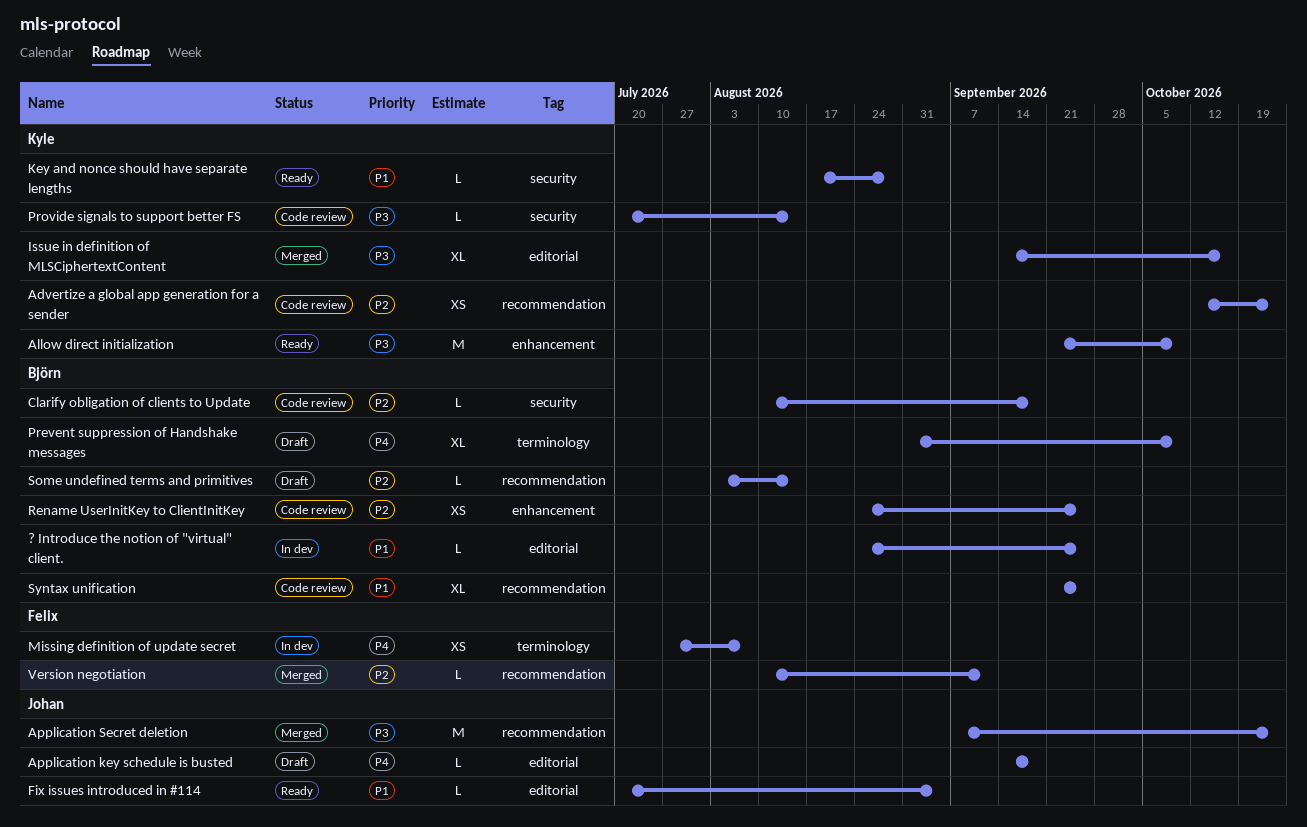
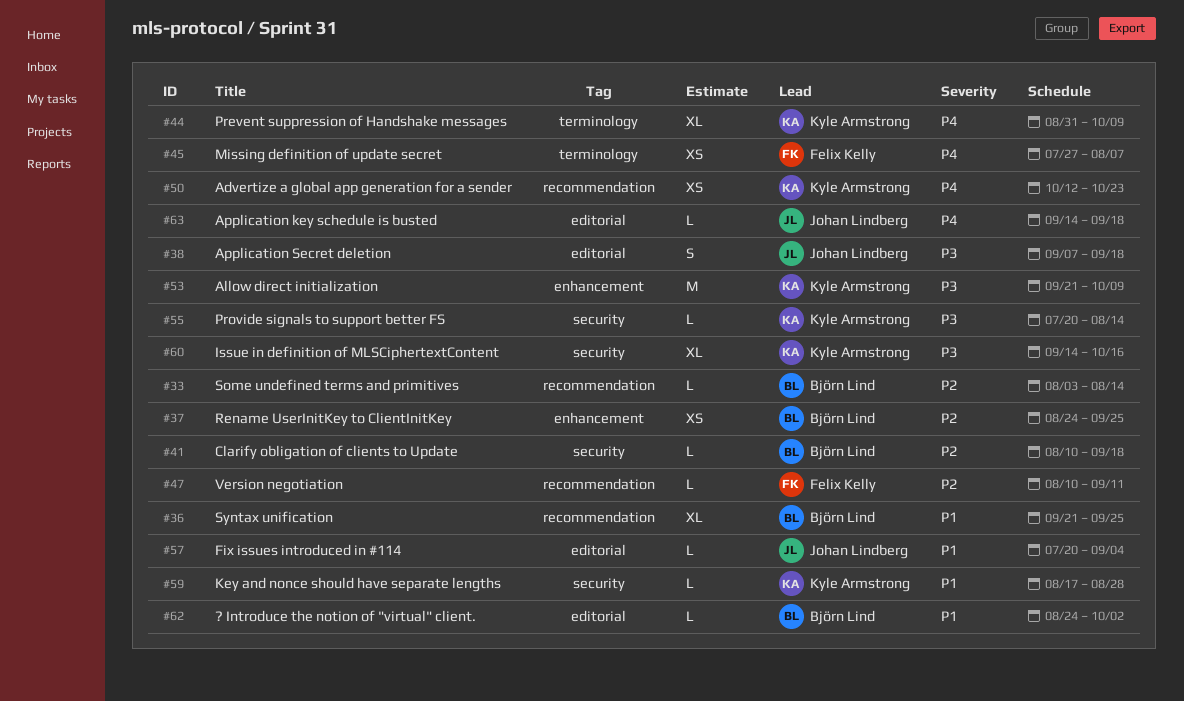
? Introduce the notion of "virtual" client., due: Sep 25 -> Oct 2
Advertize a global app generation for a sender, priority: P2 -> P4
Application Secret deletion, label: recommendation -> editorial
Application Secret deletion, estimate: M -> S
Application Secret deletion, due: Oct 23 -> Sep 18
Issue in definition of MLSCiphertextContent, label: editorial -> security
Prevent suppression of Handshake messages, owner: Björn Lind -> Kyle Armstrong

